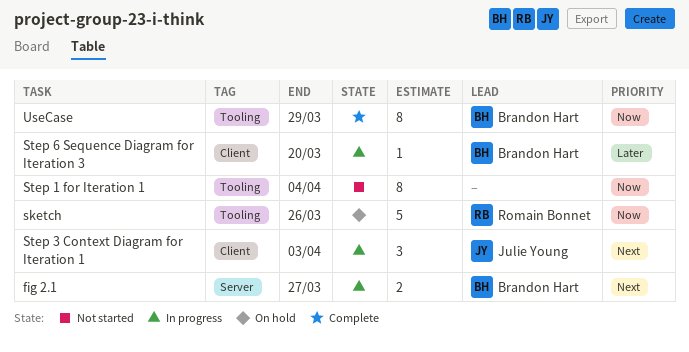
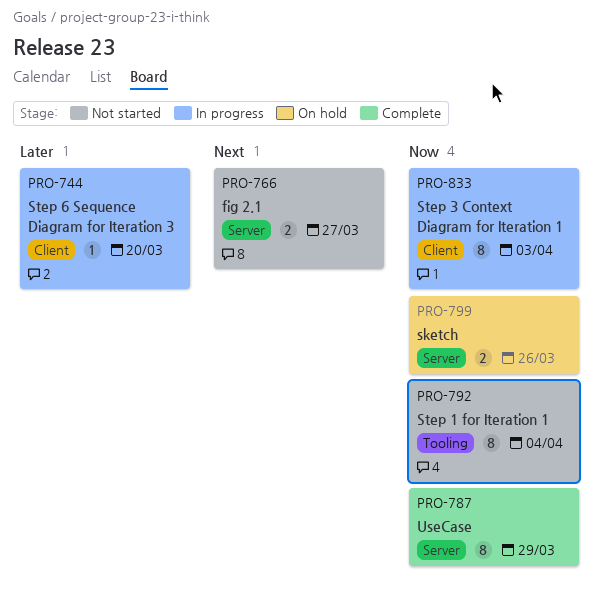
fig 2.1, status: In progress -> Not started
sketch, label: Tooling -> Server
sketch, estimate: 5 -> 2
Step 3 Context Diagram for Iteration 1, priority: Next -> Now
Step 3 Context Diagram for Iteration 1, estimate: 3 -> 8
UseCase, label: Tooling -> Server

